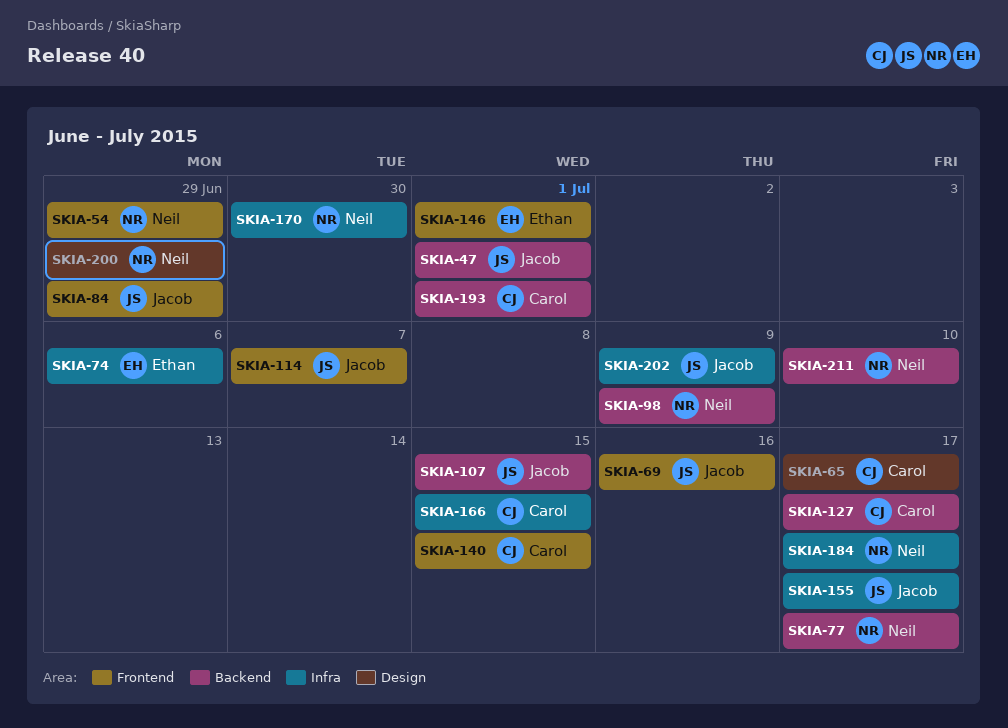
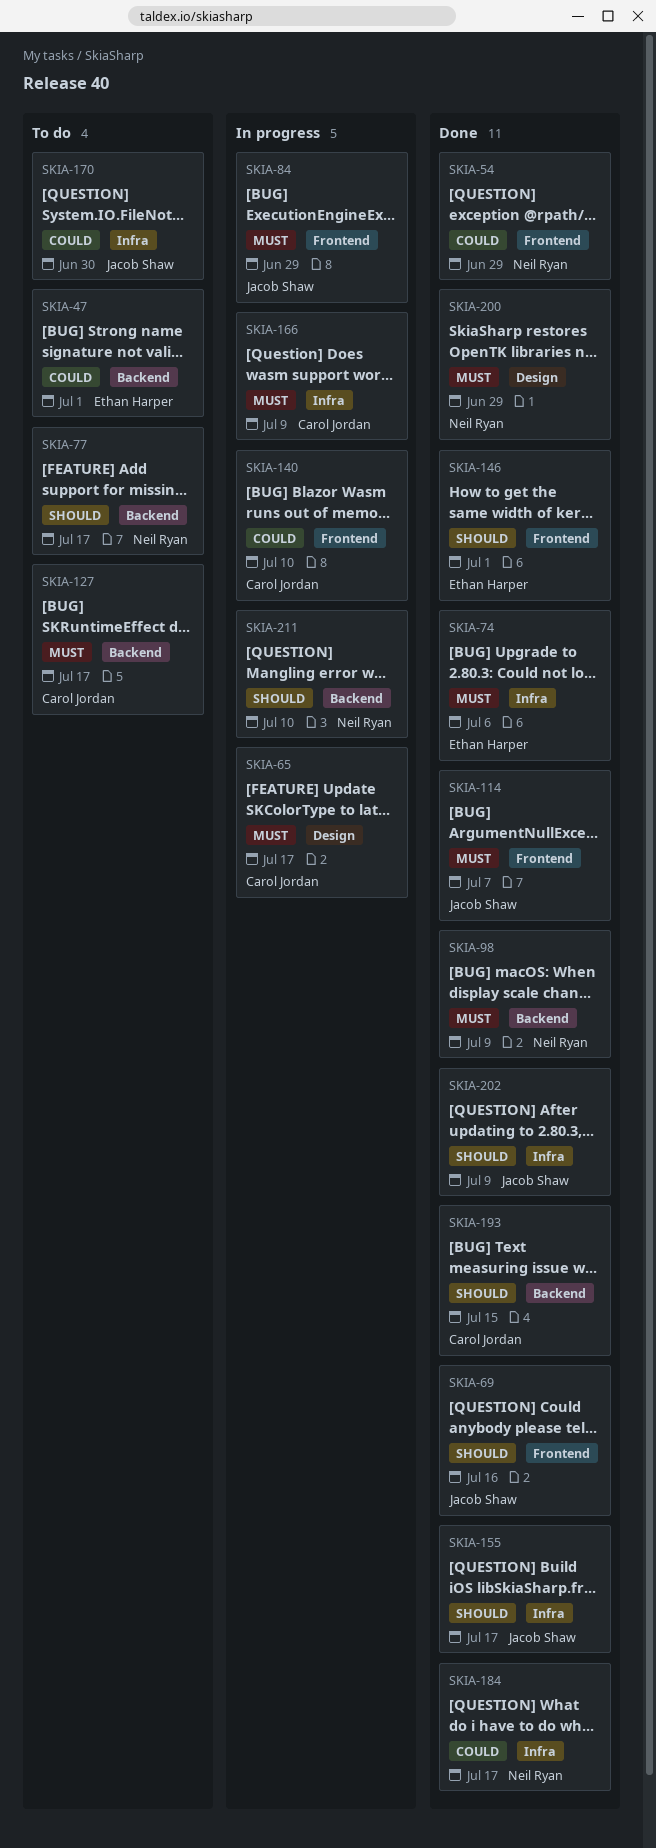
SKIA-47, owner: Jacob Shaw -> Ethan Harper
SKIA-107: present -> none
SKIA-140, due: Jul 15 -> Jul 10
SKIA-166, due: Jul 15 -> Jul 9
SKIA-170, owner: Neil Ryan -> Jacob Shaw
SKIA-193, due: Jul 1 -> Jul 15

